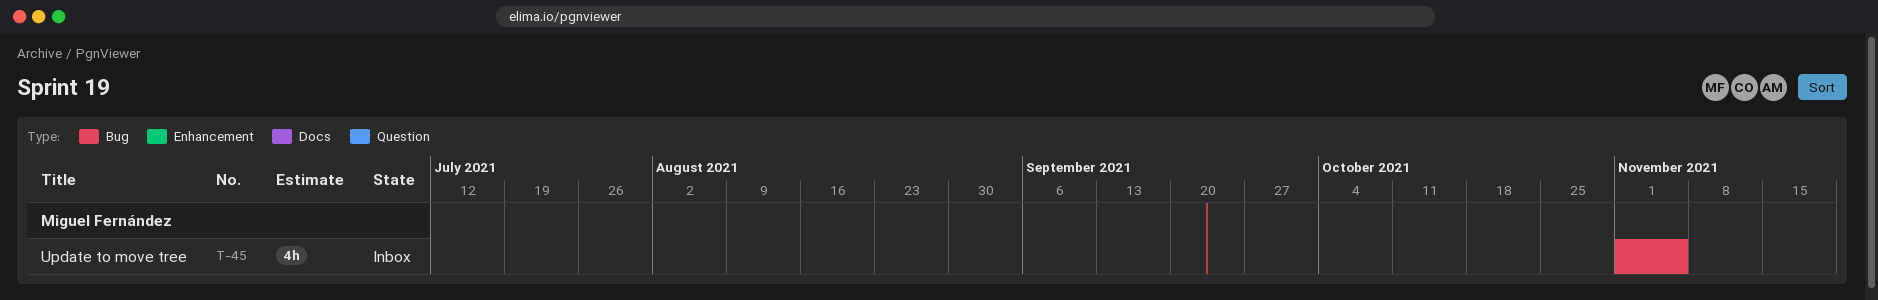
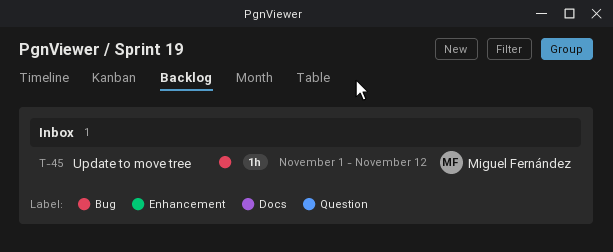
T-45, estimate: 4h -> 1h
T-45, due: Nov 5 -> Nov 12

